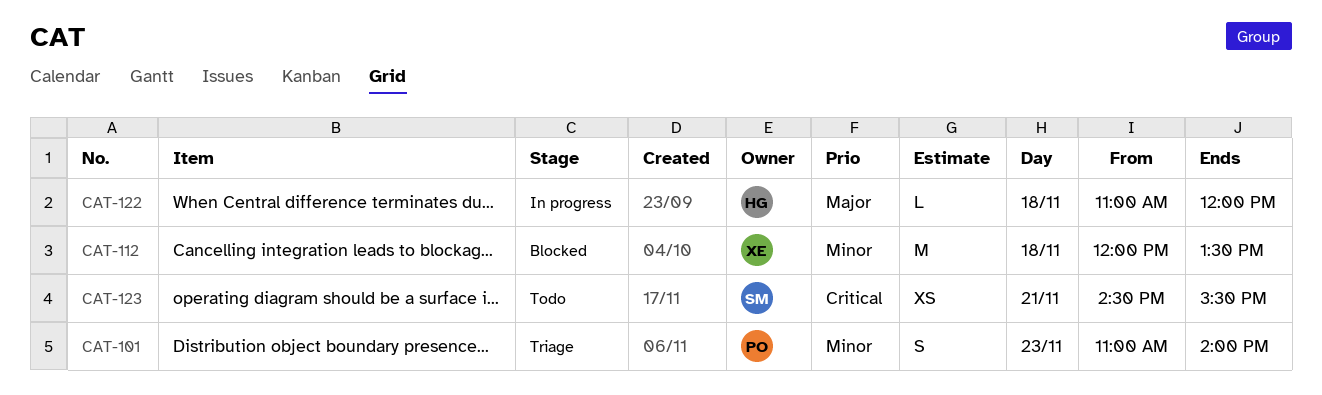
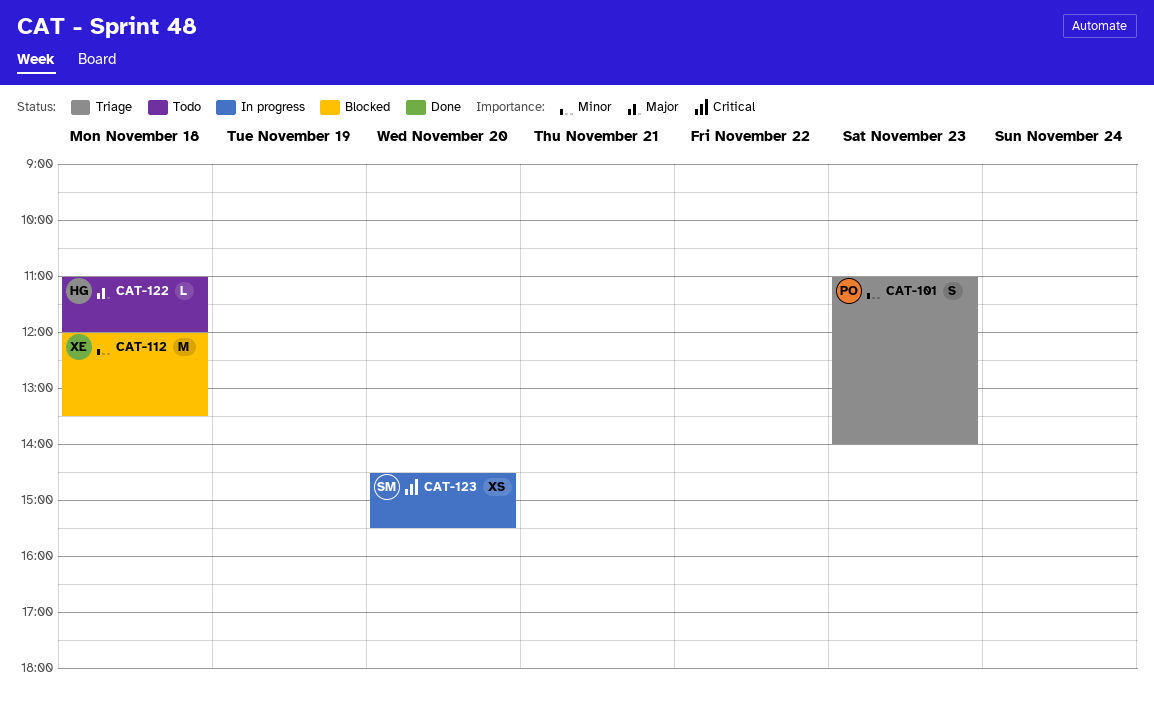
CAT-122, status: In progress -> Todo
CAT-123, status: Todo -> In progress
CAT-123, day: Nov 21 -> Nov 20

